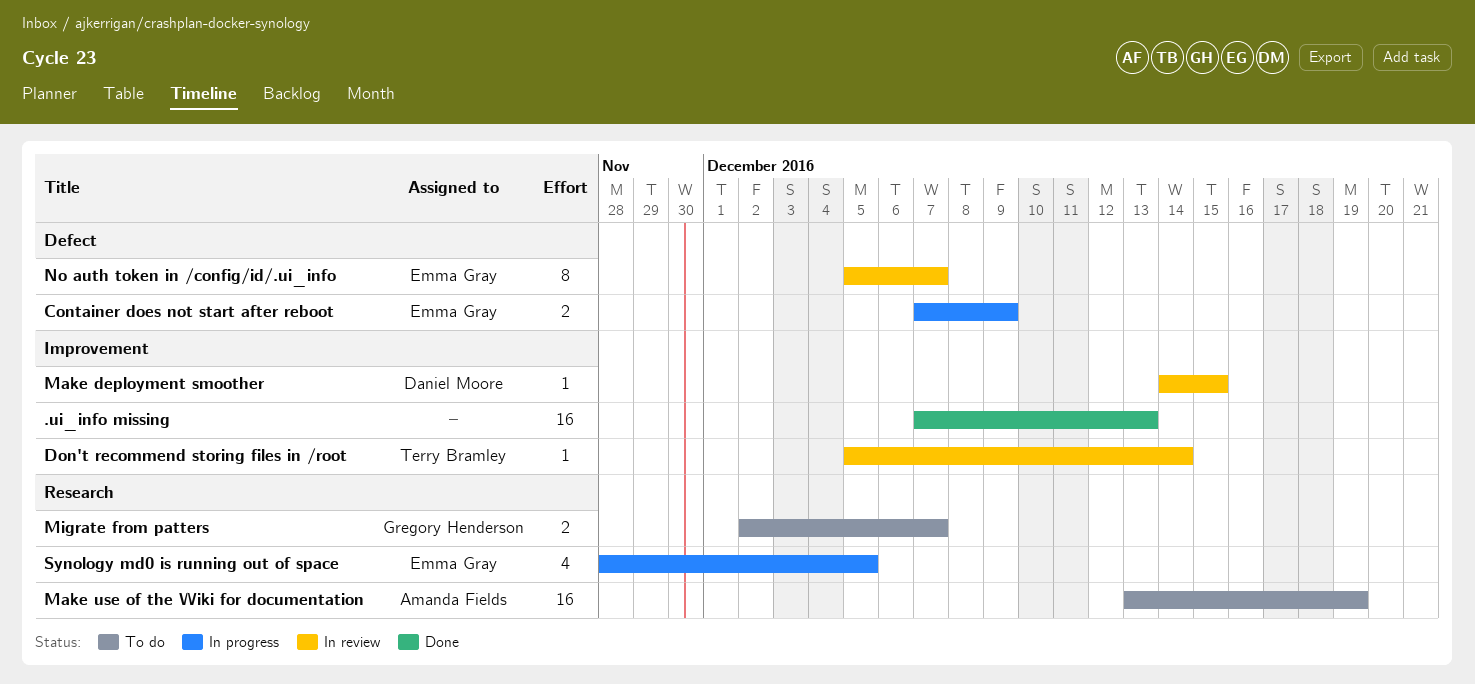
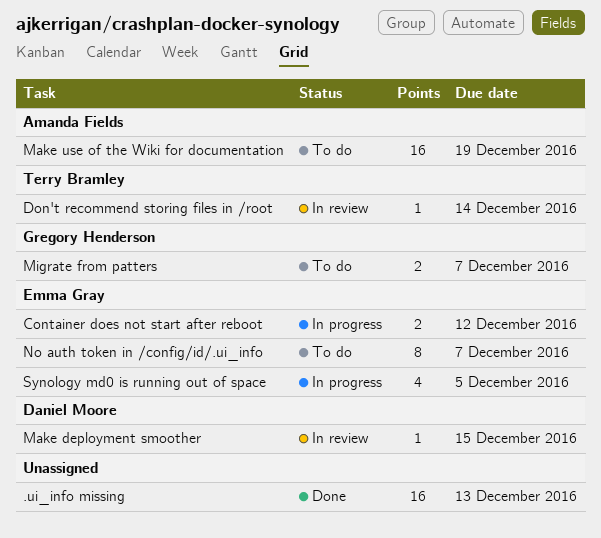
Container does not start after reboot, due: Dec 9 -> Dec 12
No auth token in /config/id/.ui_info, status: In review -> To do

